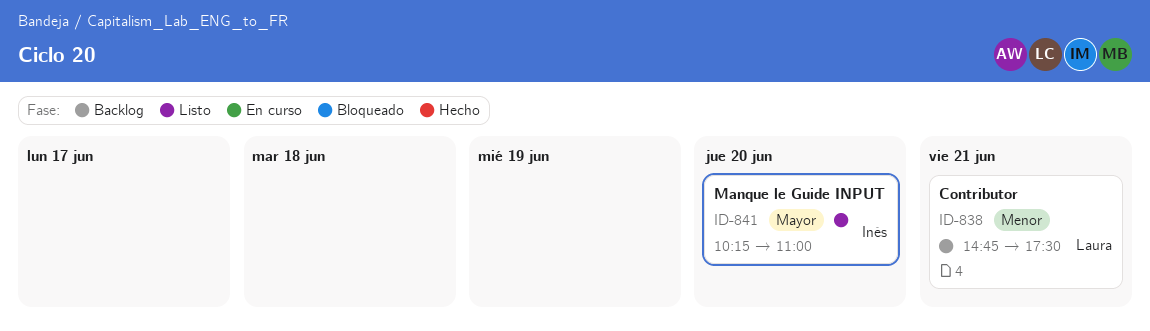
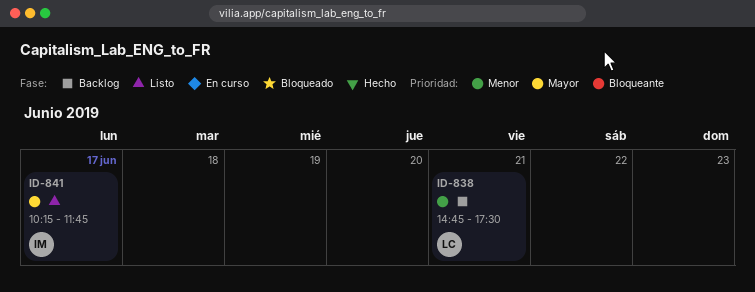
ID-841, day: Jun 20 -> Jun 17
ID-841, ends: 11:00 -> 11:45

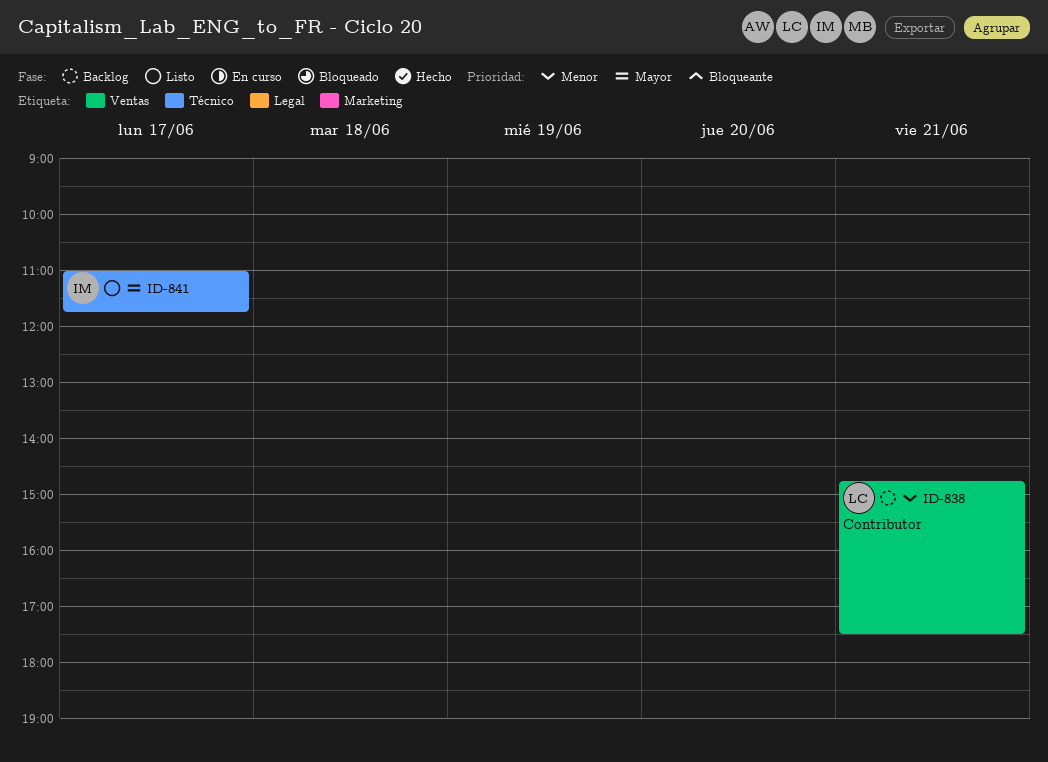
ID-841, begins: 10:15 -> 11:00

